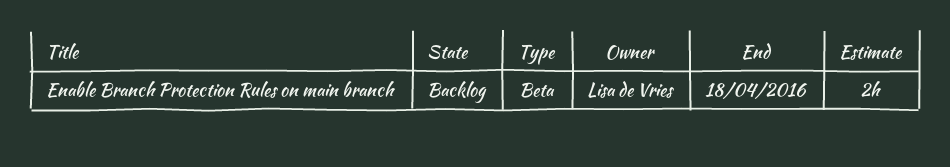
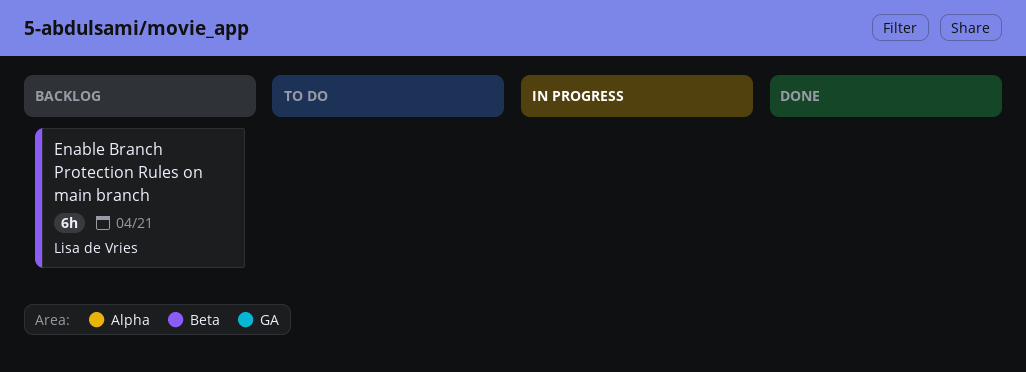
Enable Branch Protection Rules on main branch, estimate: 2h -> 6h
Enable Branch Protection Rules on main branch, due: Apr 18 -> Apr 21

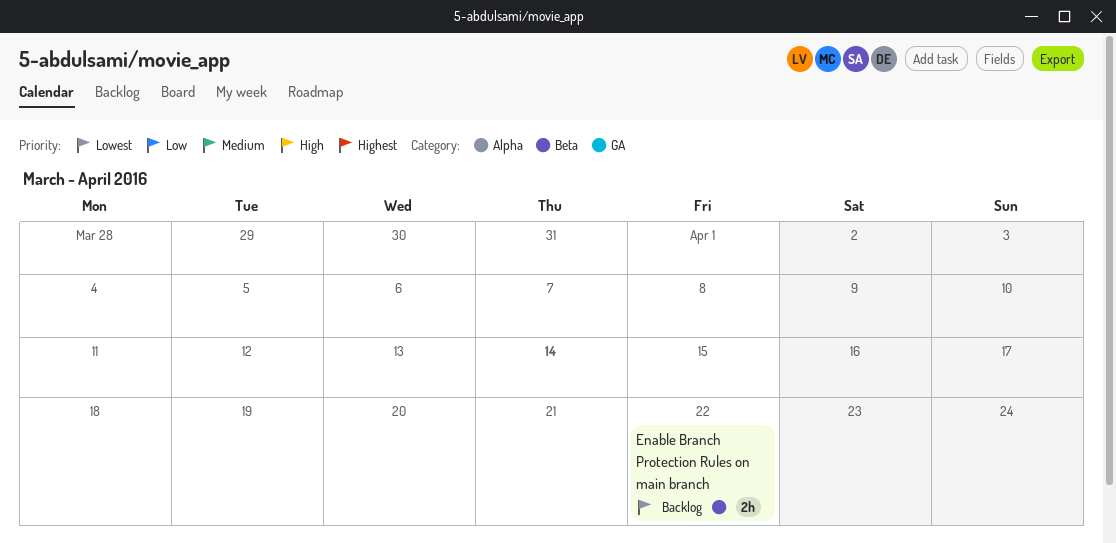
Enable Branch Protection Rules on main branch, estimate: 6h -> 2h
Enable Branch Protection Rules on main branch, due: Apr 21 -> Apr 22

